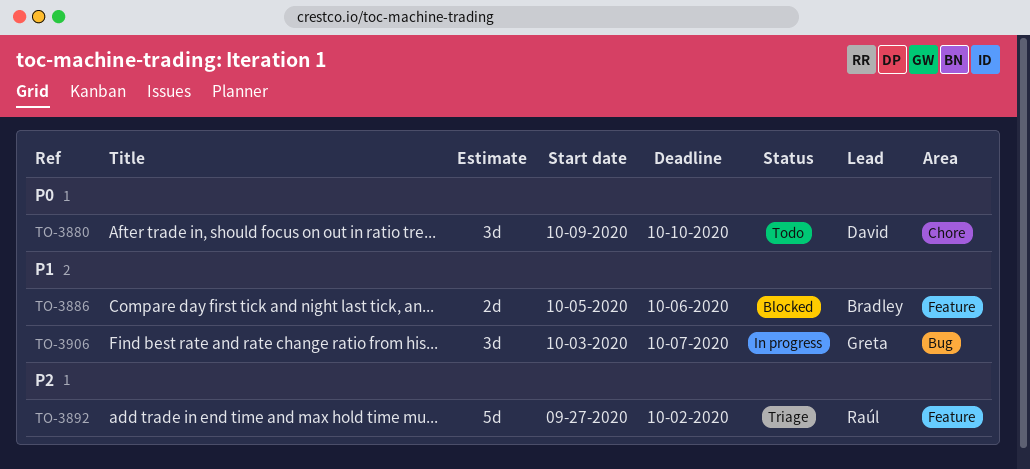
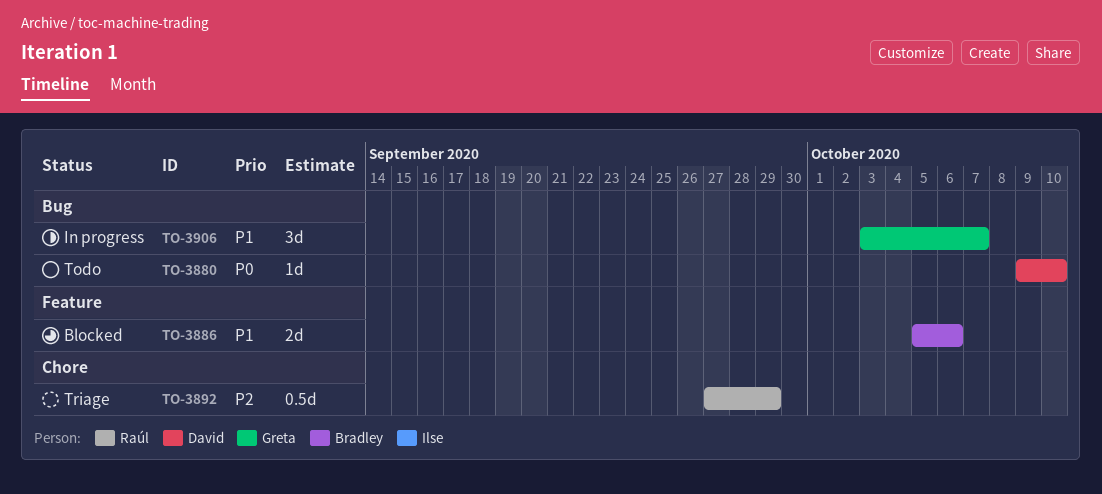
TO-3880, label: Chore -> Bug
TO-3880, estimate: 3d -> 1d
TO-3892, label: Feature -> Chore
TO-3892, estimate: 5d -> 0.5d
TO-3892, due: Oct 2 -> Sep 29

